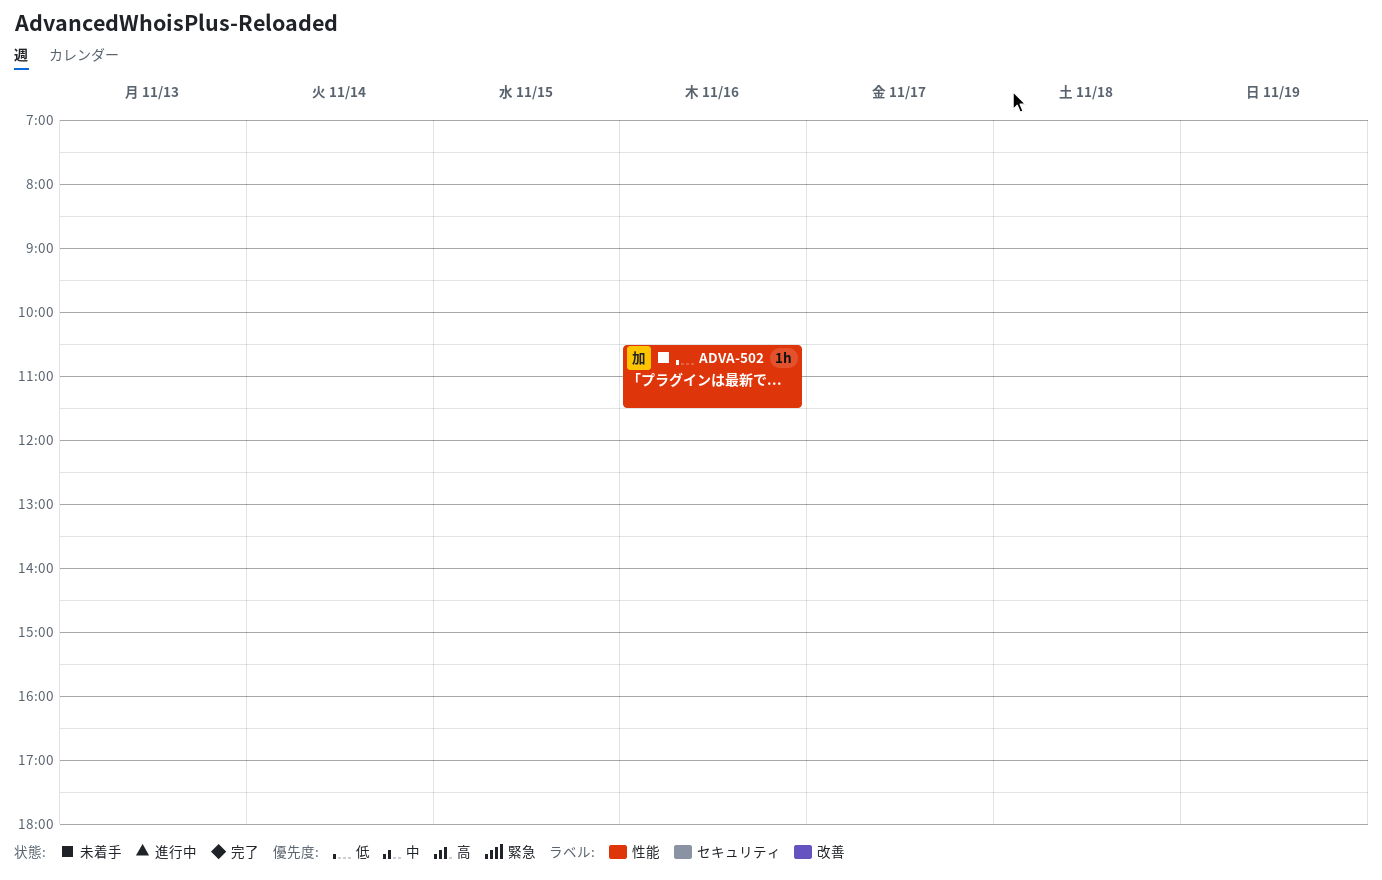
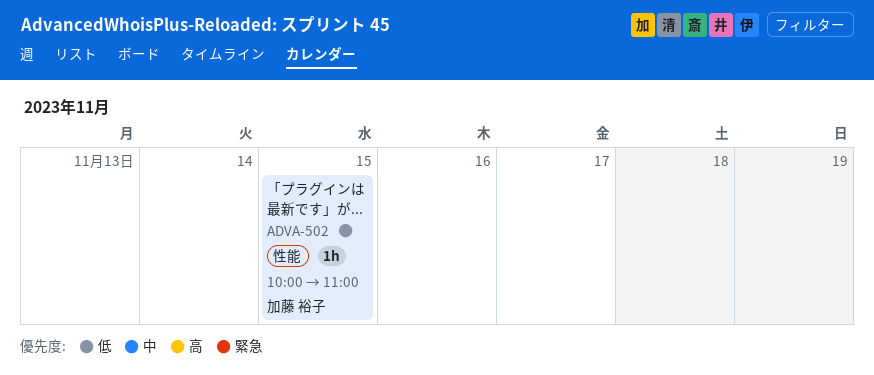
ADVA-502, day: Nov 16 -> Nov 15
ADVA-502, begins: 10:30 -> 10:00
ADVA-502, ends: 11:30 -> 11:00

